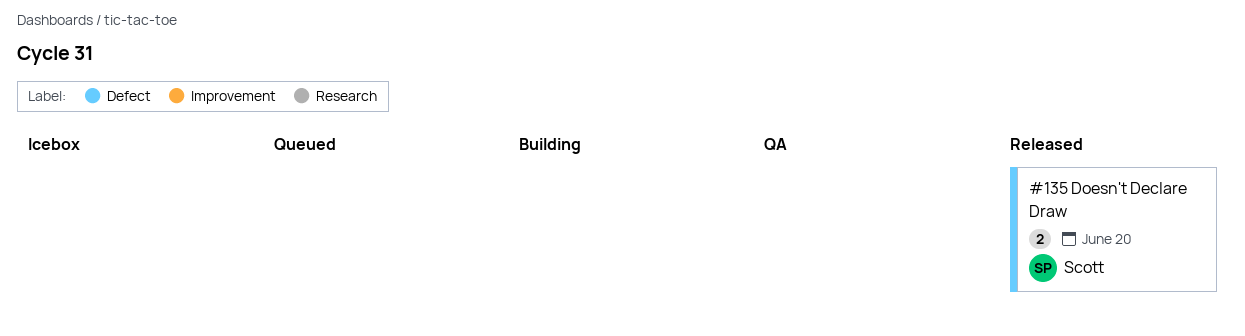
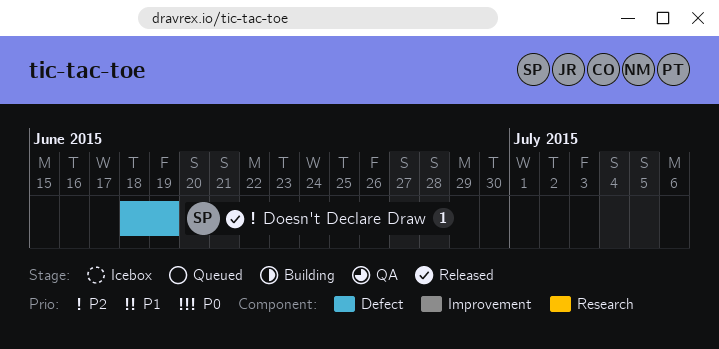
Doesn't Declare Draw, estimate: 2 -> 1
Doesn't Declare Draw, due: Jun 20 -> Jun 19

